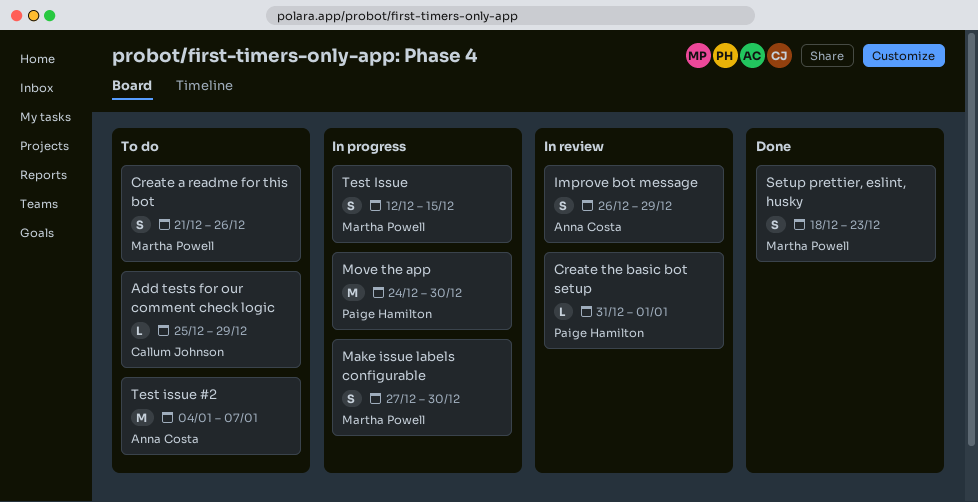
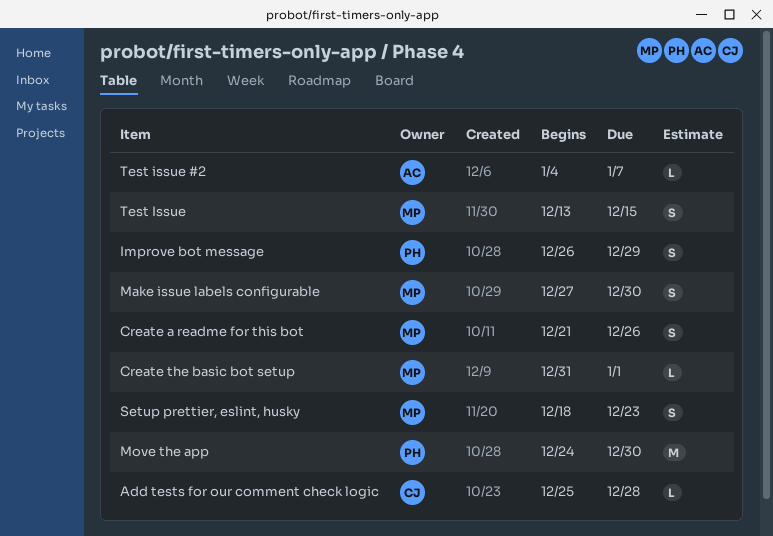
Add tests for our comment check logic, due: Dec 29 -> Dec 28
Create the basic bot setup, owner: Paige Hamilton -> Martha Powell
Improve bot message, owner: Anna Costa -> Paige Hamilton
Test Issue, start: Dec 12 -> Dec 13
Test issue #2, estimate: M -> L

